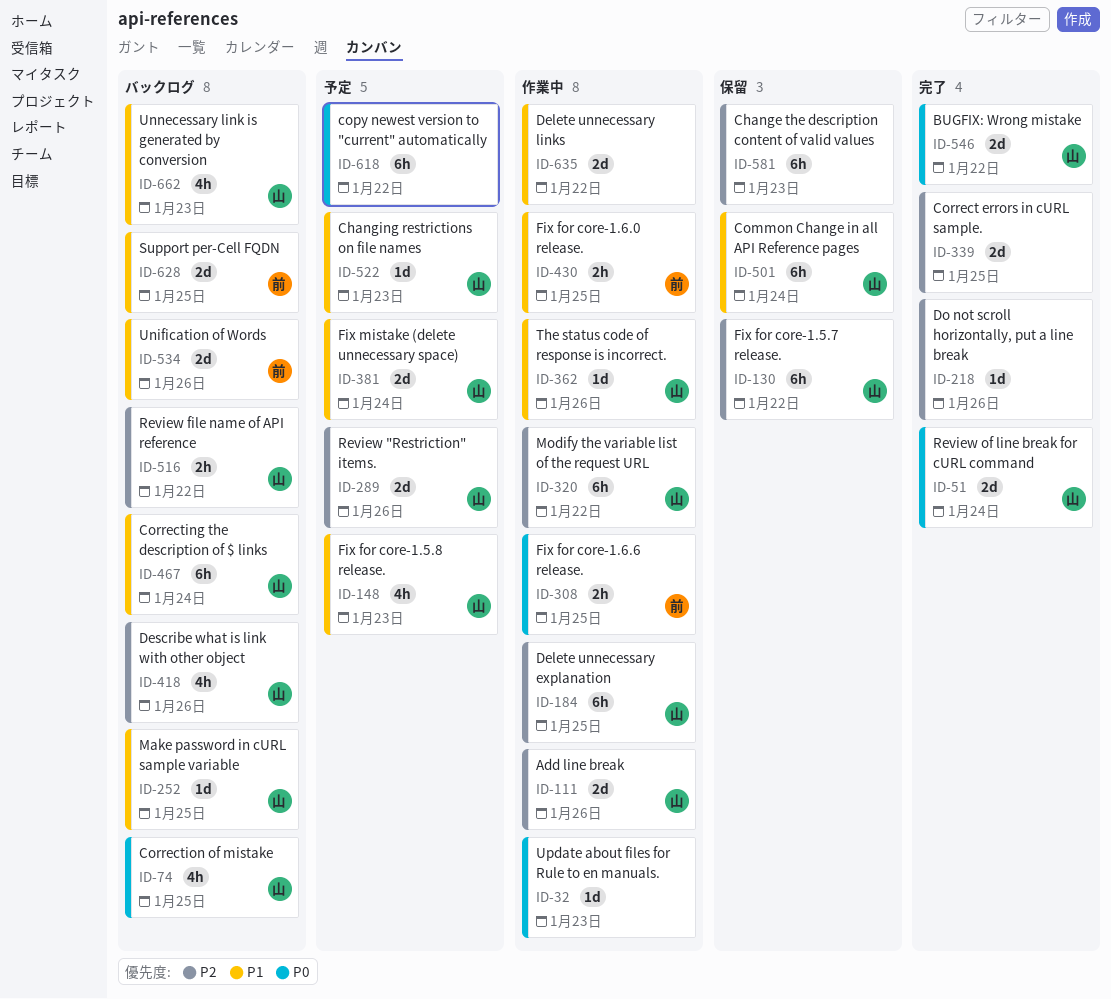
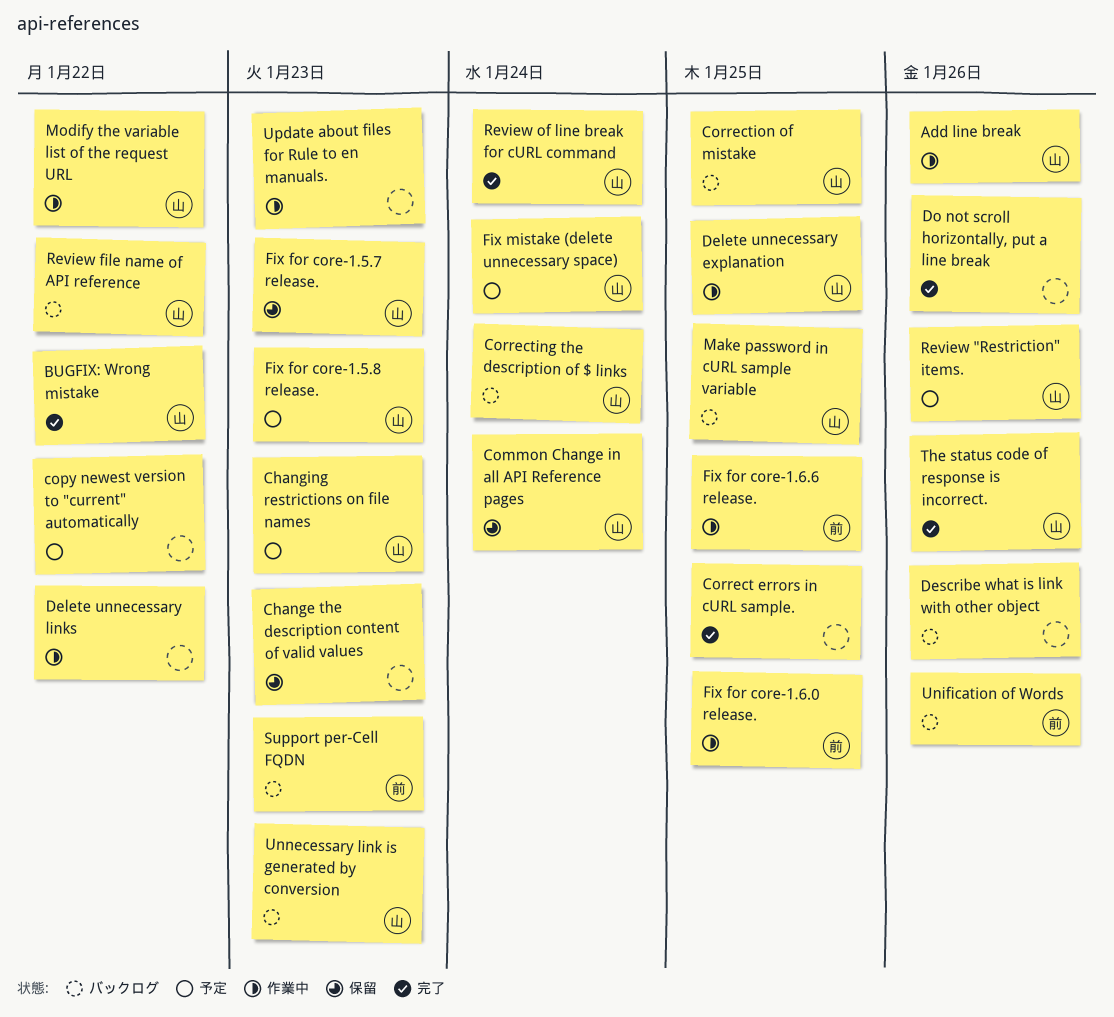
Describe what is link with other object, owner: 山 -> none
Fix for core-1.5.7 release., due: Jan 22 -> Jan 23
Support per-Cell FQDN, due: Jan 25 -> Jan 23
The status code of response is incorrect., status: 作業中 -> 完了

